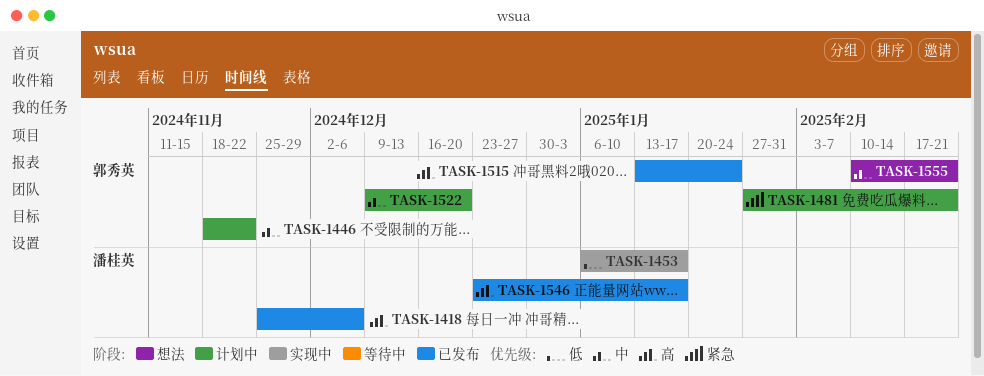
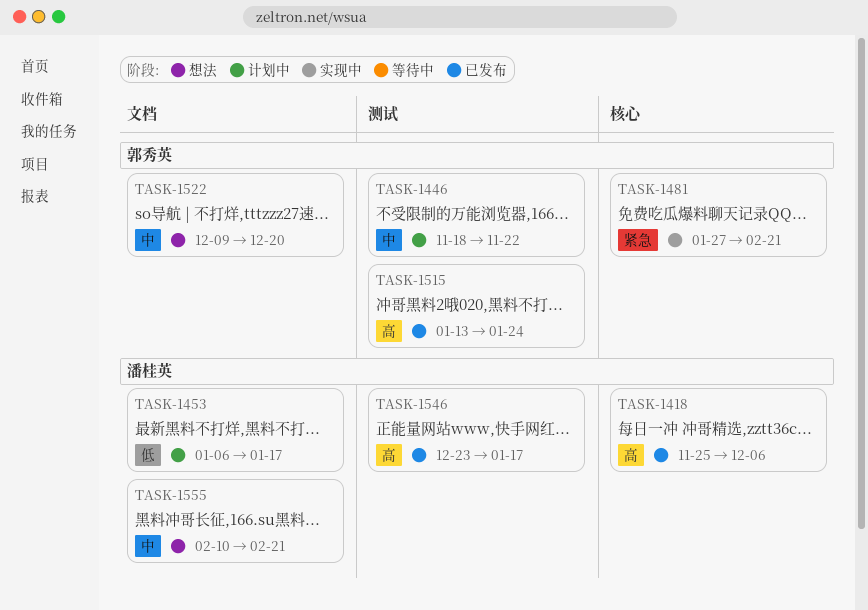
TASK-1453, status: 实现中 -> 计划中
TASK-1481, status: 计划中 -> 实现中
TASK-1522, status: 计划中 -> 想法
TASK-1555, owner: 郭秀英 -> 潘桂英

